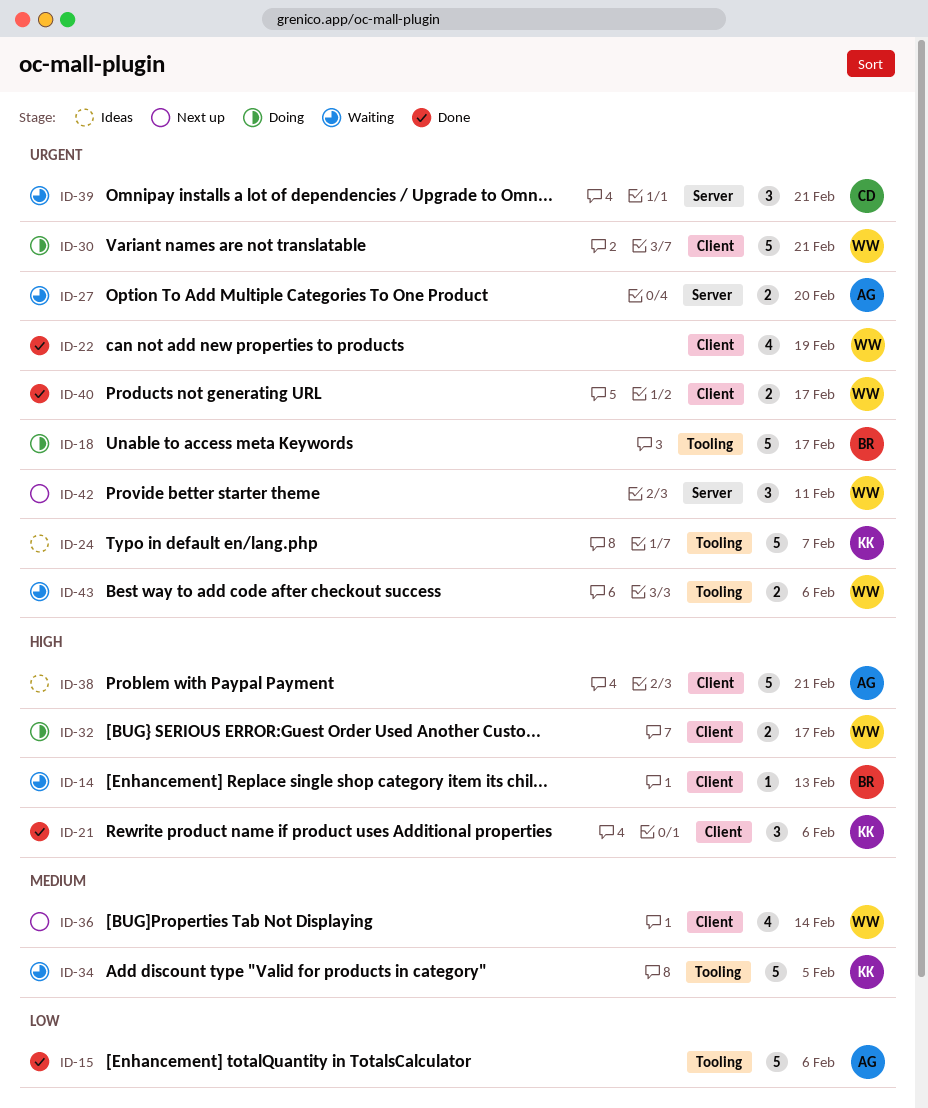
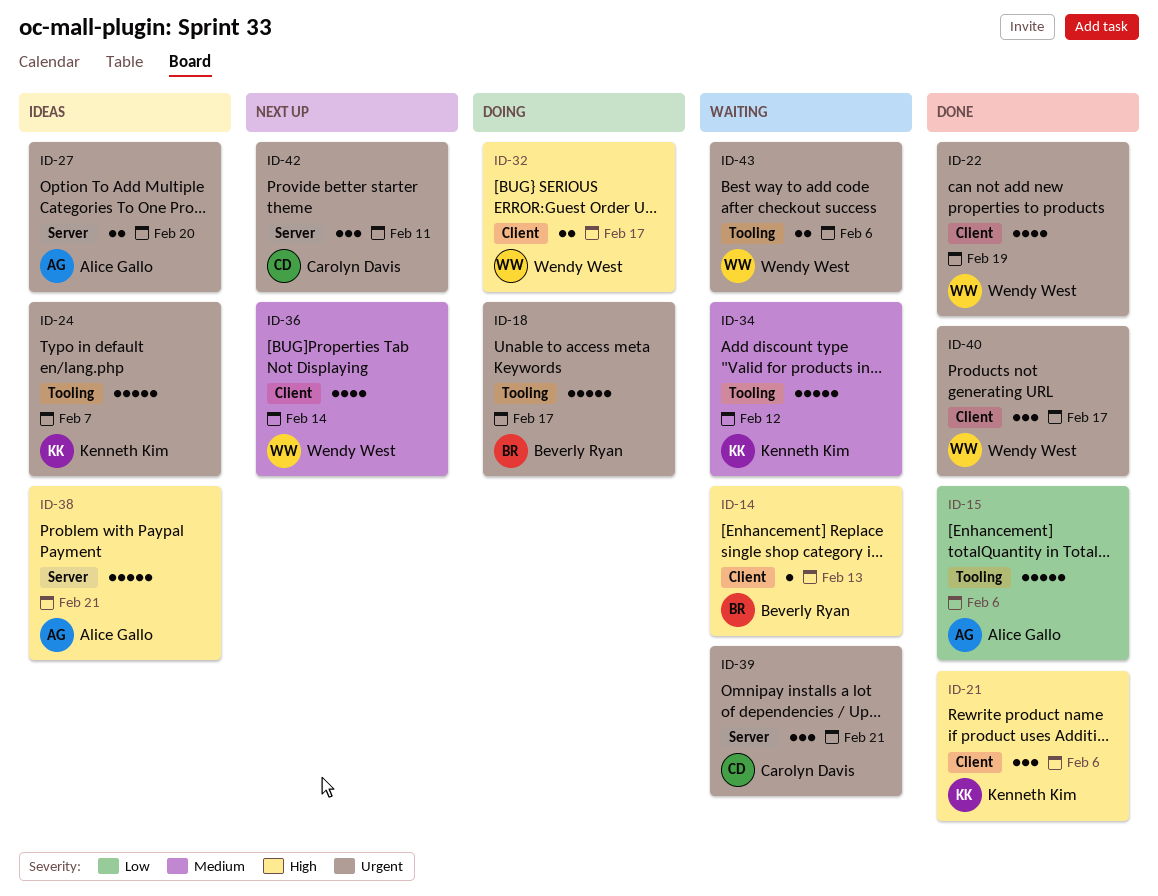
ID-27, status: Waiting -> Ideas
ID-30: present -> none
ID-34, due: Feb 5 -> Feb 12
ID-38, label: Client -> Server
ID-40, estimate: 2 -> 3
ID-42, owner: Wendy West -> Carolyn Davis

